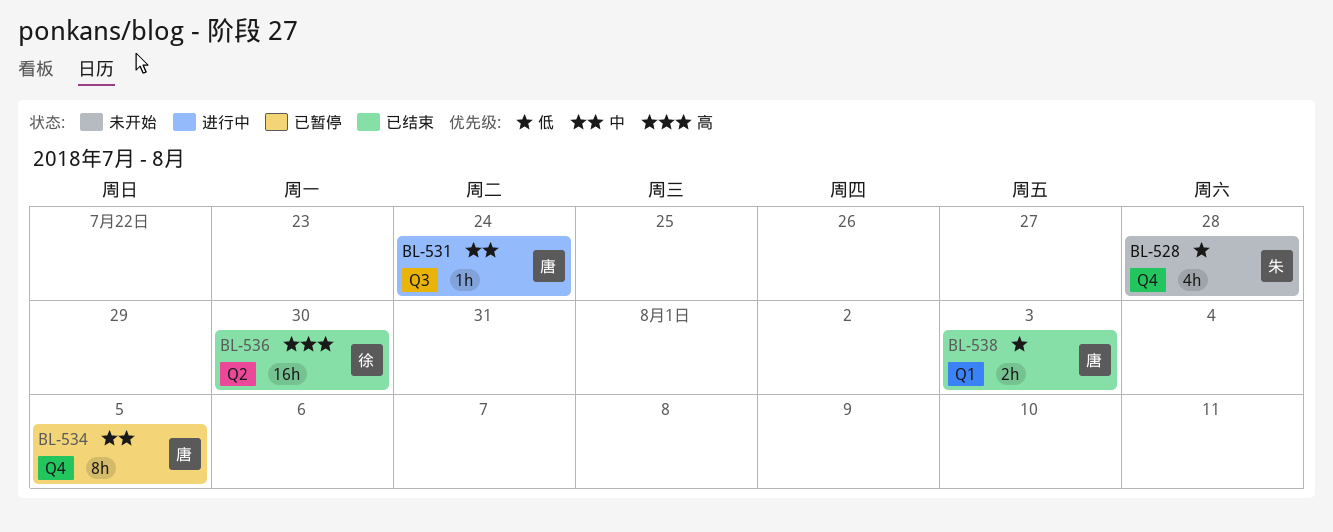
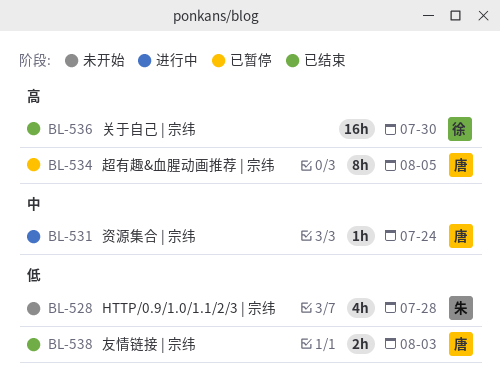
BL-534, priority: 中 -> 高

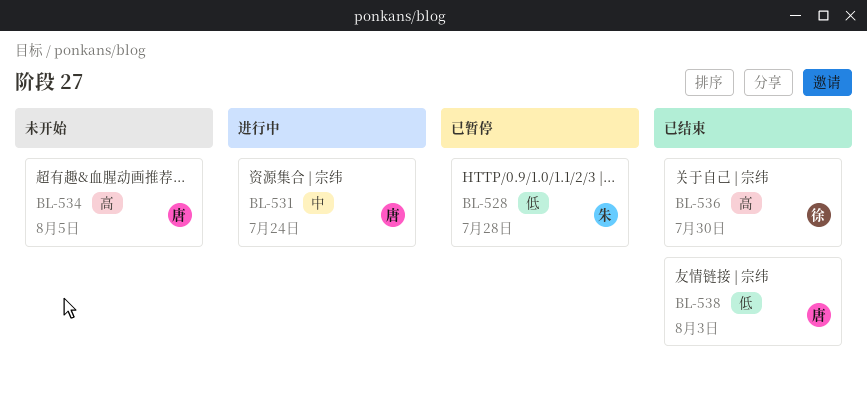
BL-528, status: 未开始 -> 已暂停
BL-534, status: 已暂停 -> 未开始

